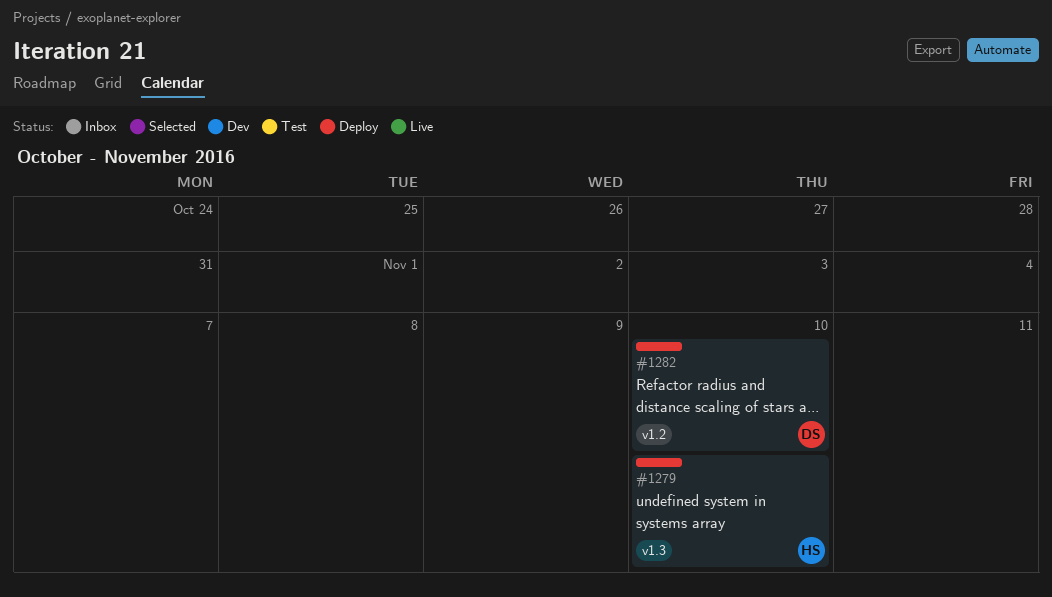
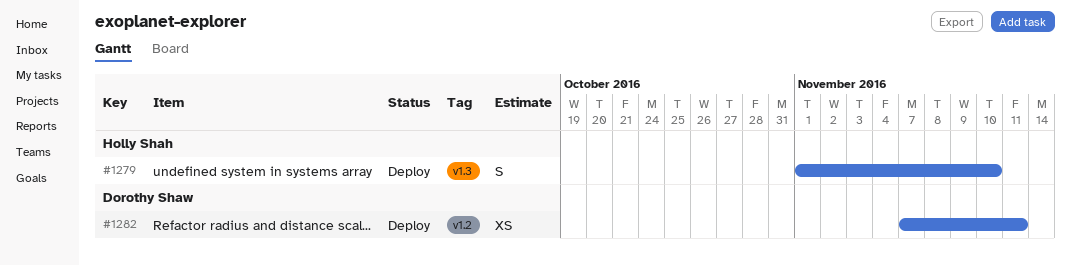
#1282, due: Nov 10 -> Nov 11

